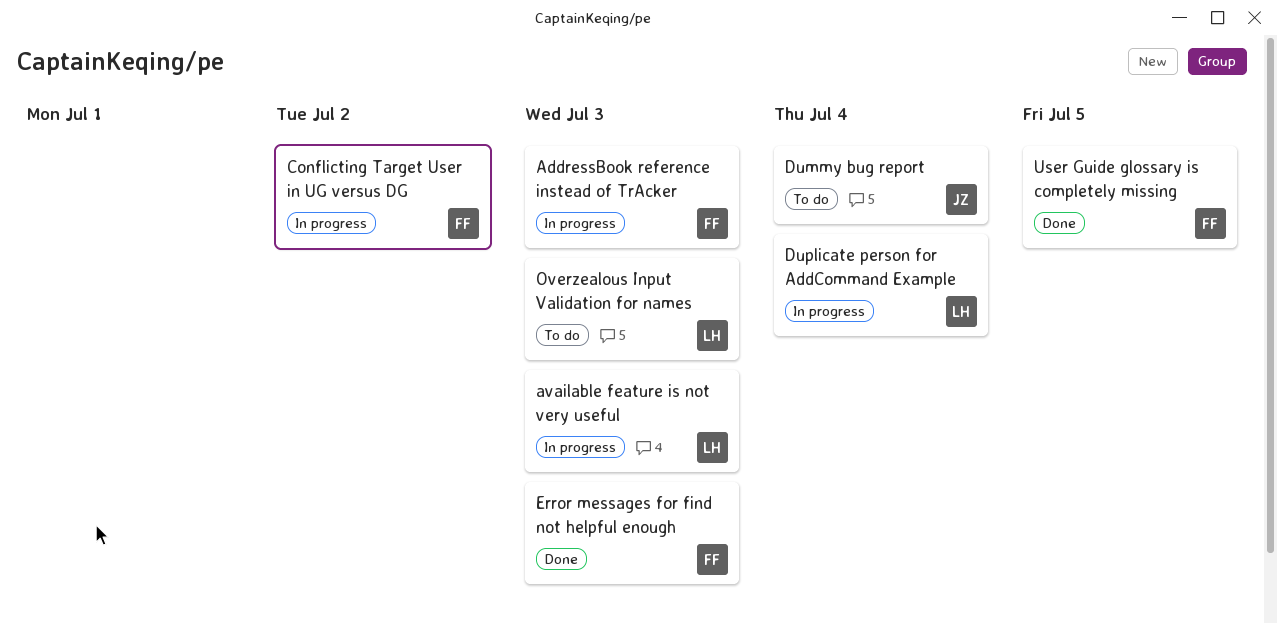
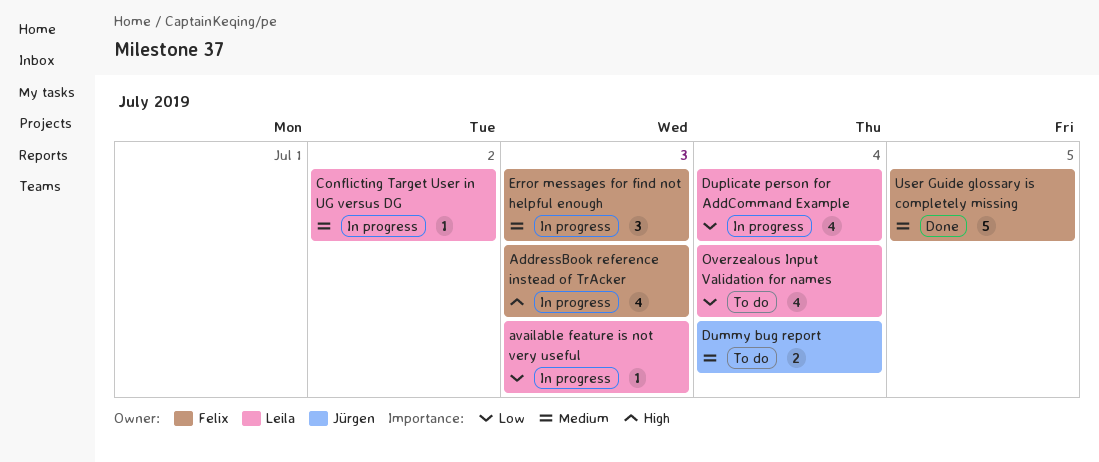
Conflicting Target User in UG versus DG, owner: Felix -> Leila
Error messages for find not helpful enough, status: Done -> In progress
Overzealous Input Validation for names, due: Jul 3 -> Jul 4

